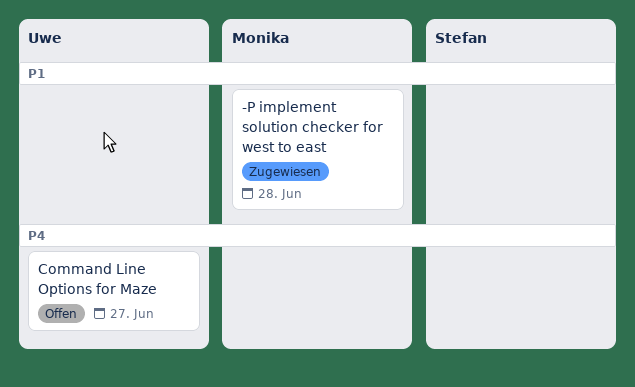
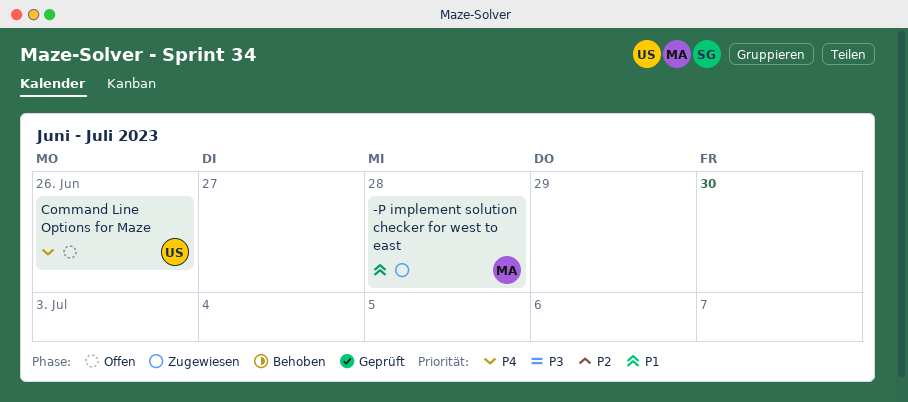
Command Line Options for Maze, due: Jun 27 -> Jun 26

